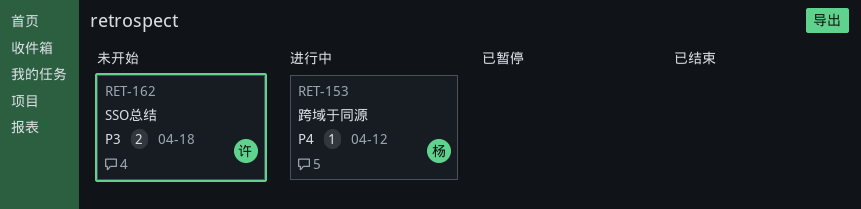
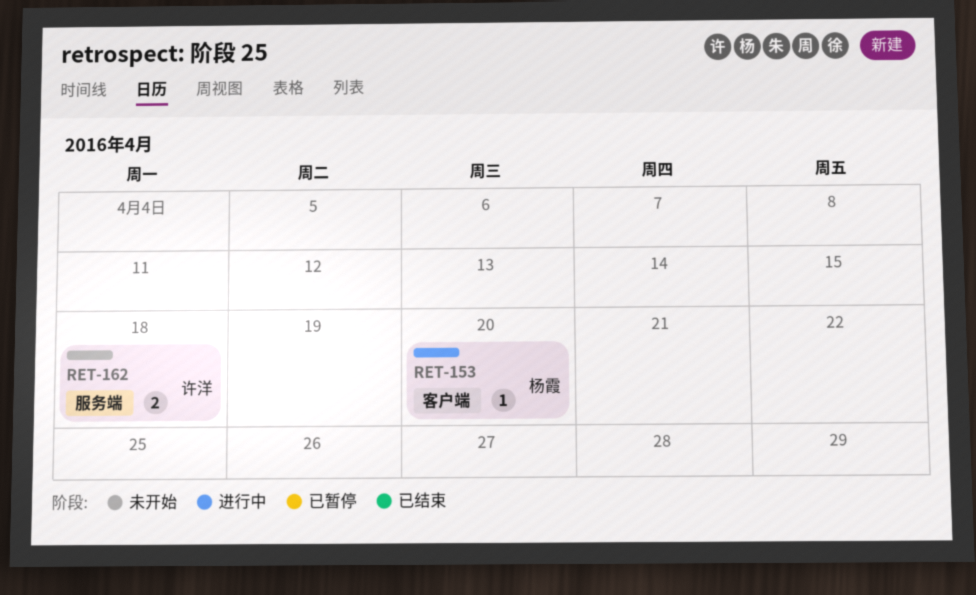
RET-153, due: Apr 12 -> Apr 20

